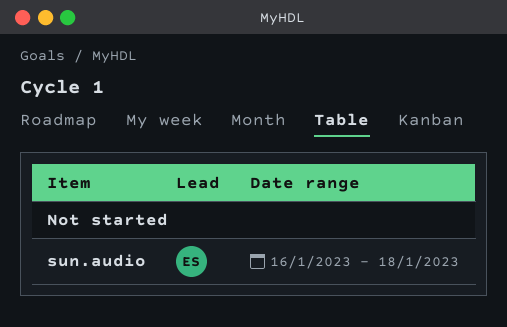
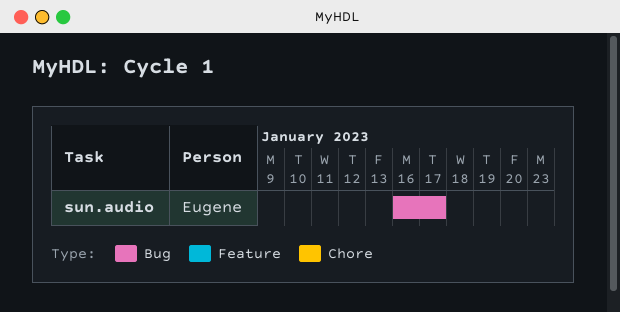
sun.audio, due: Jan 18 -> Jan 17

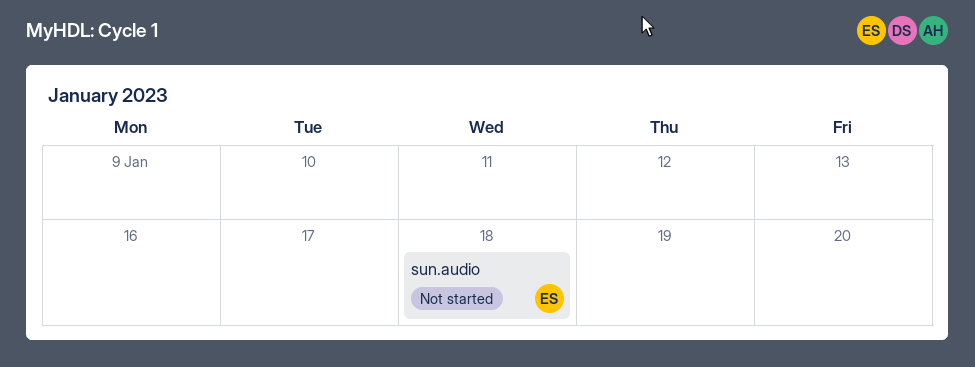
sun.audio, due: Jan 17 -> Jan 18

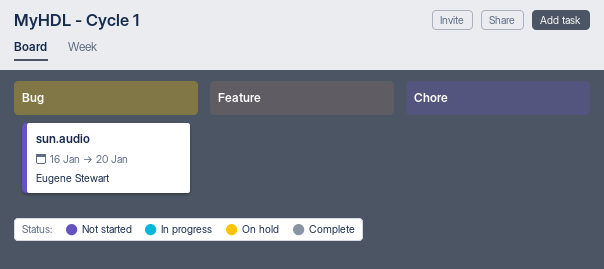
sun.audio, due: Jan 18 -> Jan 20

